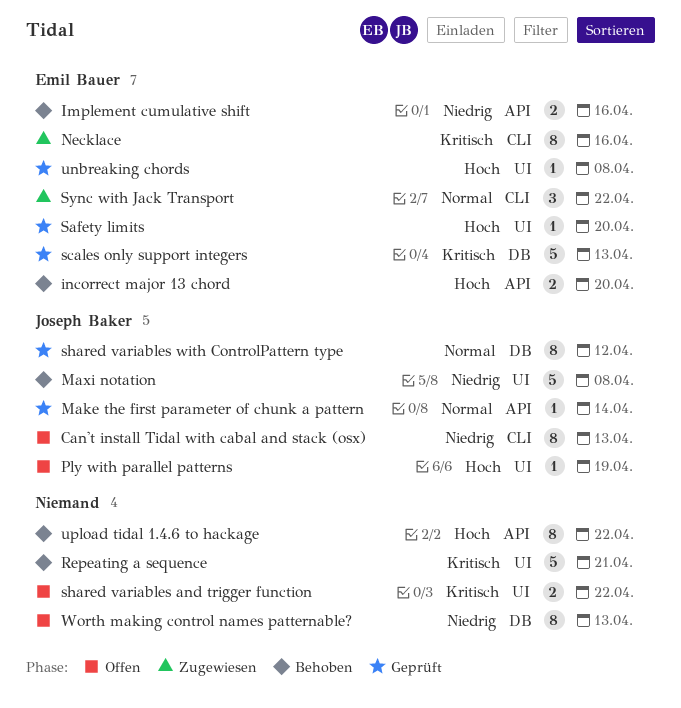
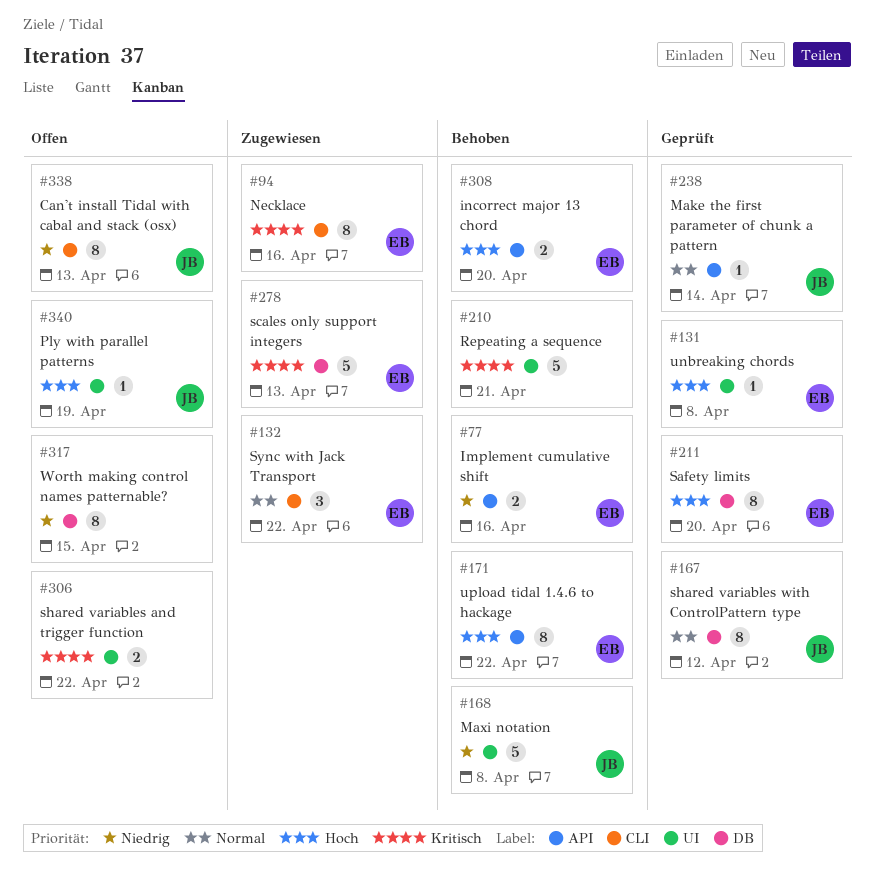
Safety limits, label: UI -> DB
Safety limits, estimate: 1 -> 8
scales only support integers, status: Geprüft -> Zugewiesen
upload tidal 1.4.6 to hackage, owner: none -> Emil Bauer
Worth making control names patternable?, due: Apr 13 -> Apr 15

